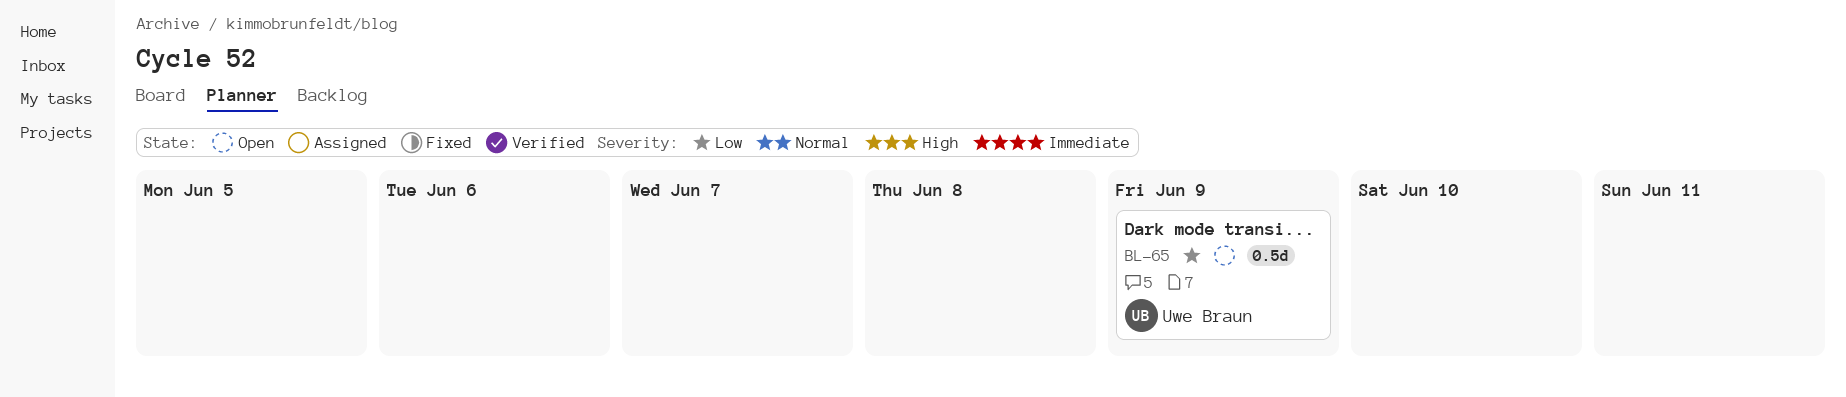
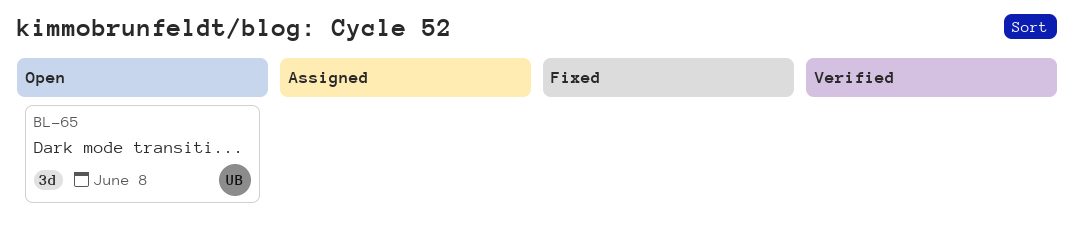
BL-65, estimate: 0.5d -> 3d
BL-65, due: Jun 9 -> Jun 8

